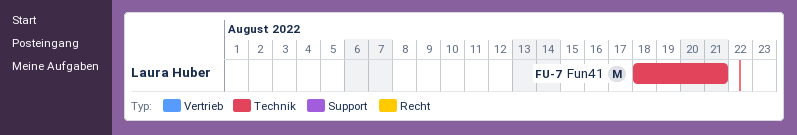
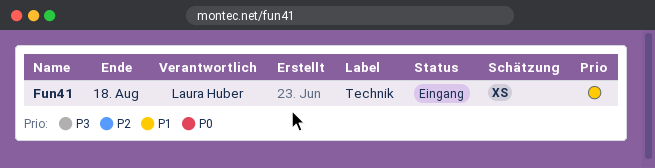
Fun41, estimate: M -> XS
Fun41, due: Aug 21 -> Aug 18

